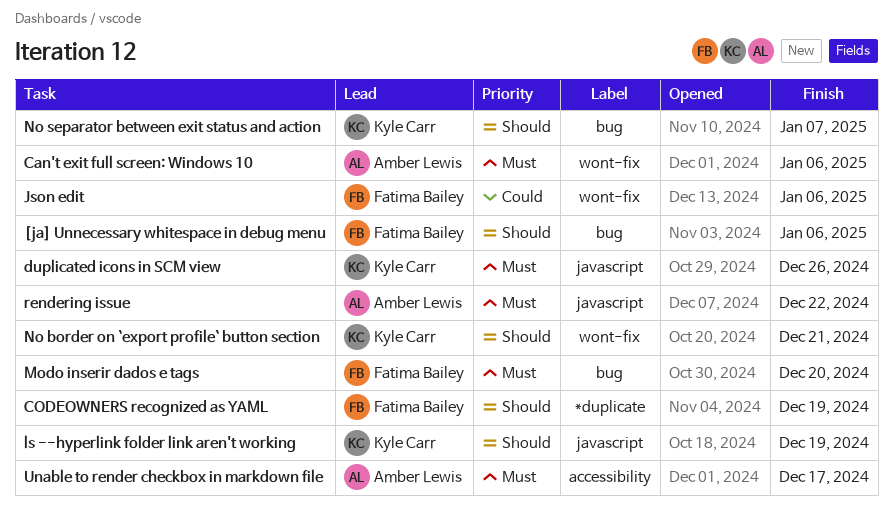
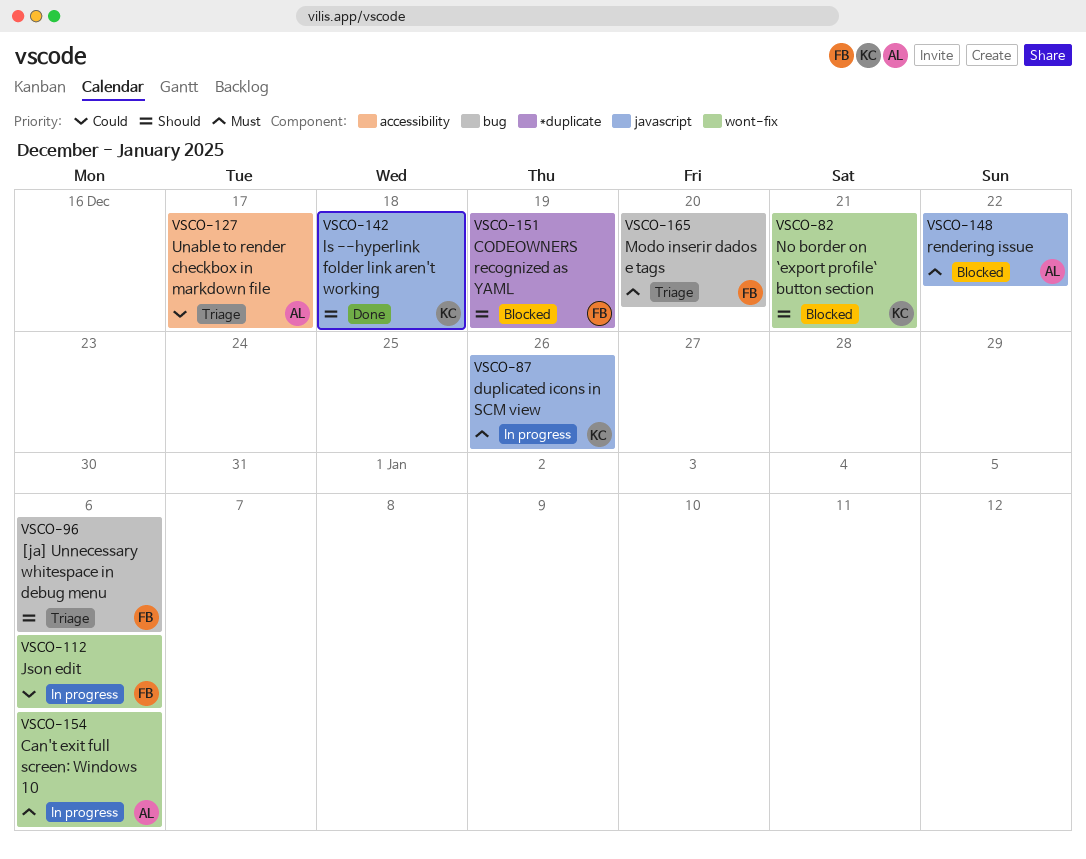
ls --hyperlink folder link aren't working, due: Dec 19 -> Dec 18
No separator between exit status and action: present -> none
Unable to render checkbox in markdown file, priority: Must -> Could

